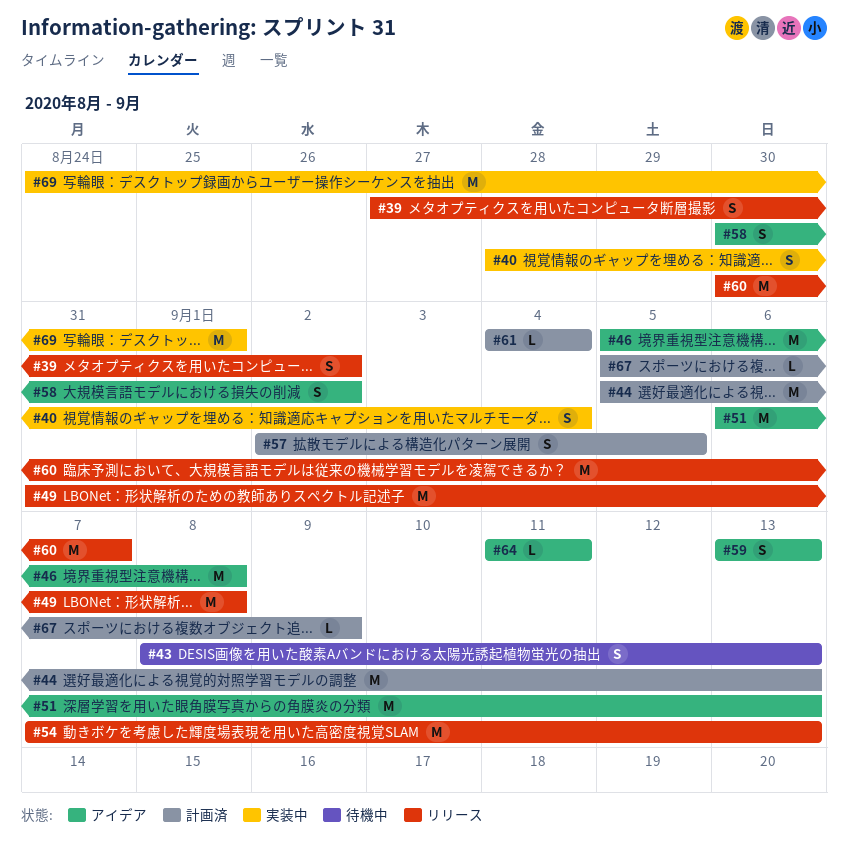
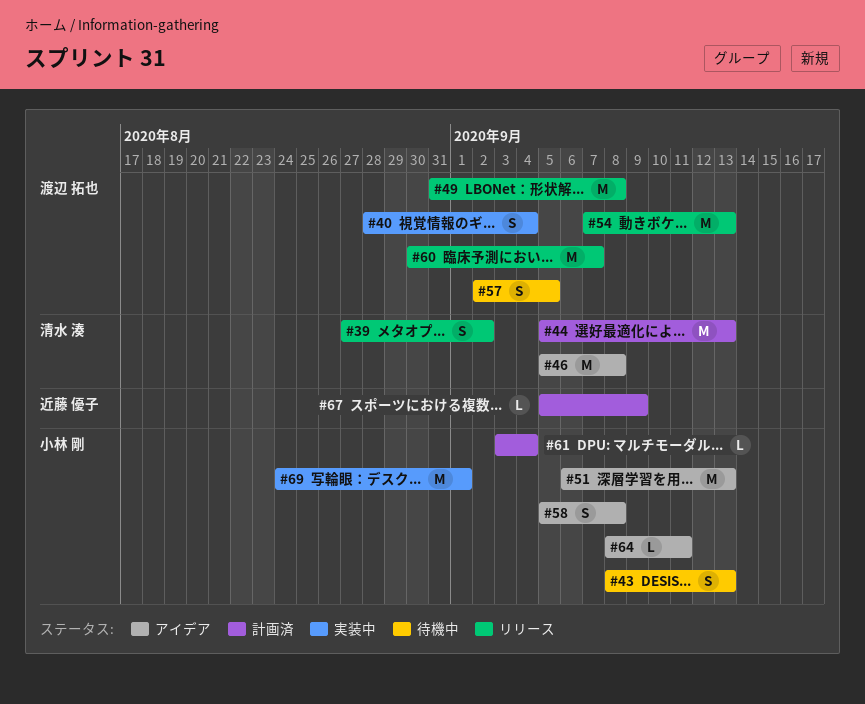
#57, status: 計画済 -> 待機中
#58, start: Aug 30 -> Sep 5
#58, due: Sep 2 -> Sep 8
#59: present -> none
#61, start: Sep 4 -> Sep 3
#64, start: Sep 11 -> Sep 8

